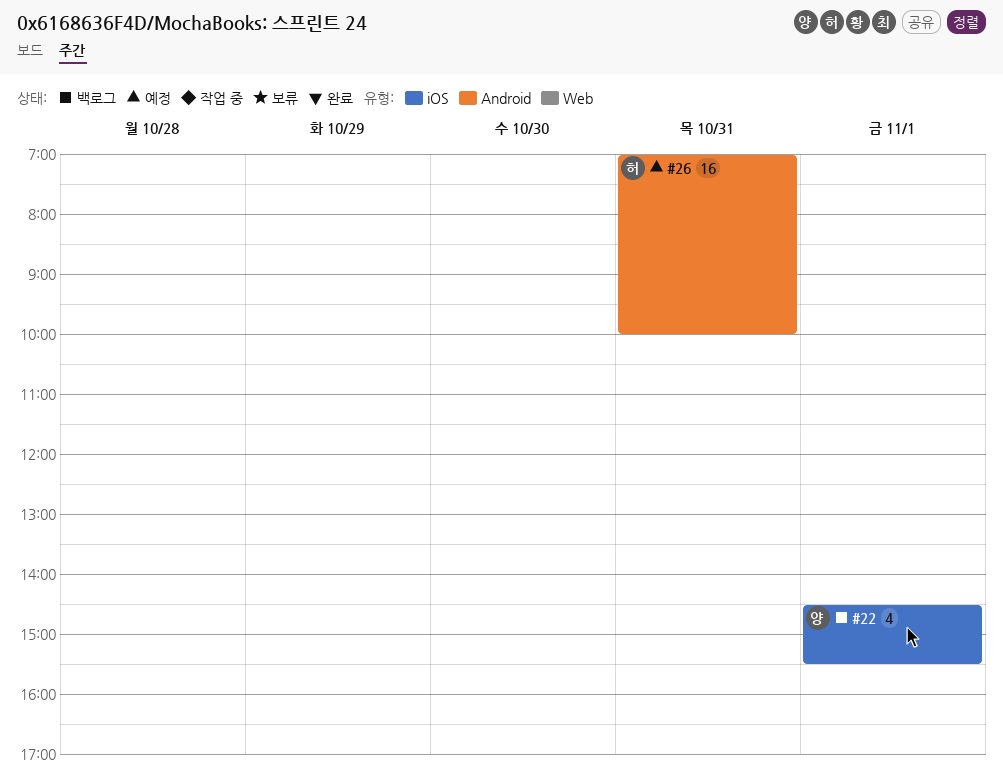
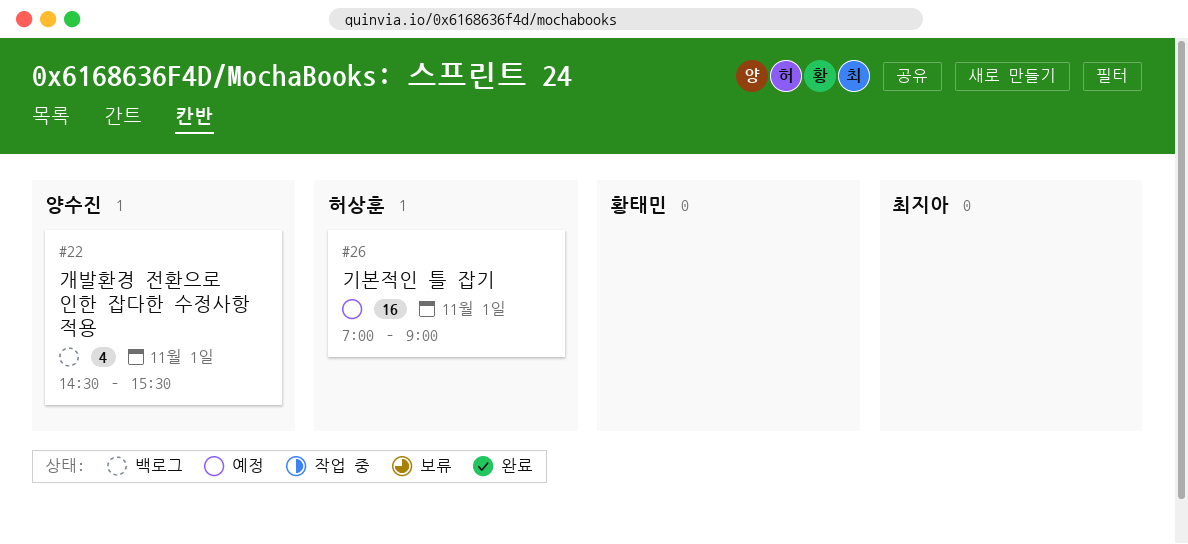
#26, day: Oct 31 -> Nov 1
#26, ends: 10:00 -> 09:00

